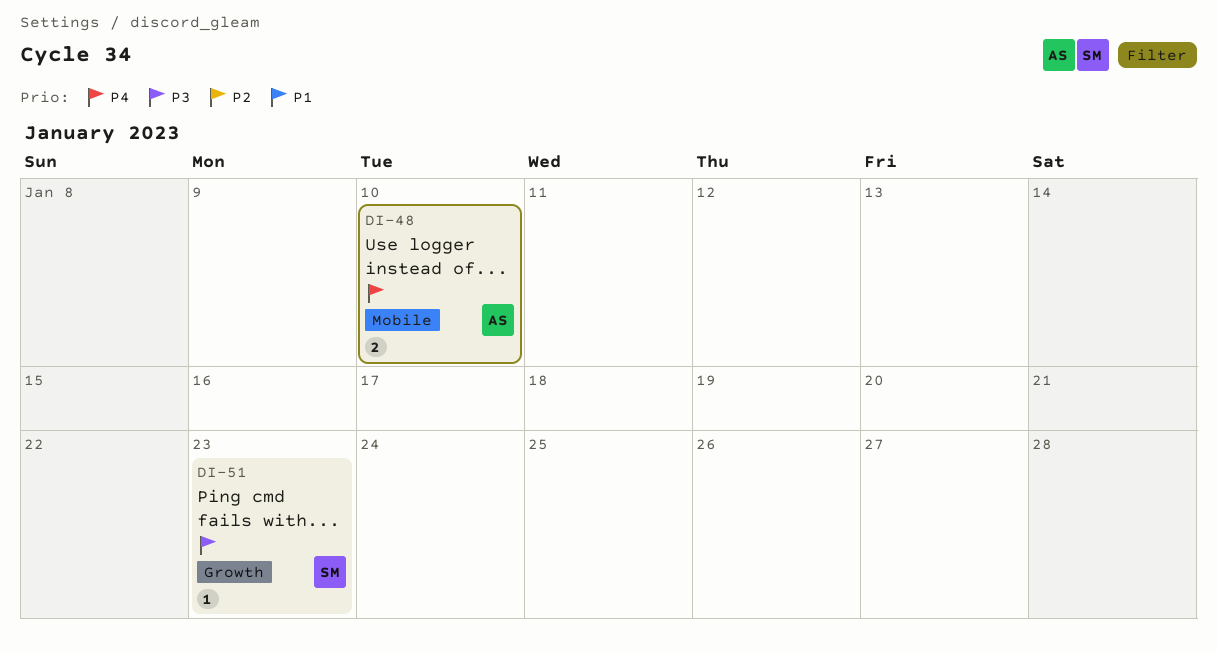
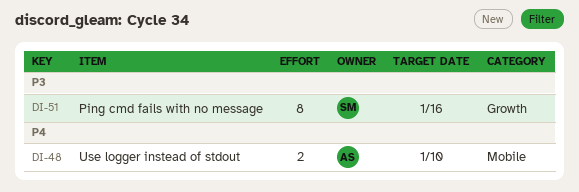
DI-51, estimate: 1 -> 8
DI-51, due: Jan 23 -> Jan 16

